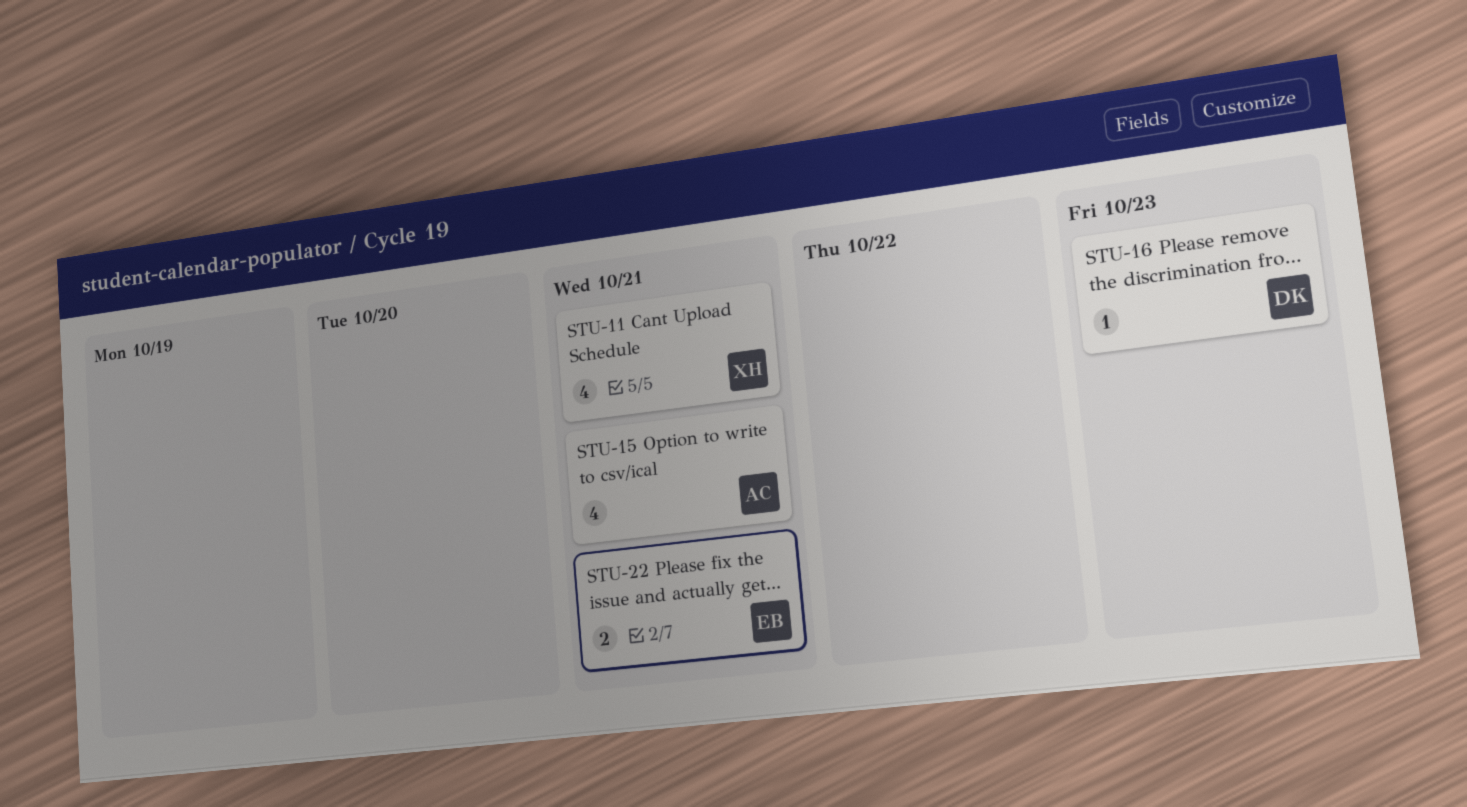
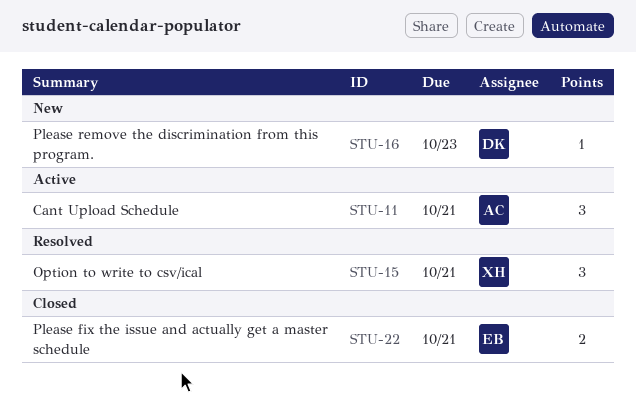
STU-11, owner: XH -> AC
STU-11, estimate: 4 -> 3
STU-15, owner: AC -> XH
STU-15, estimate: 4 -> 3

